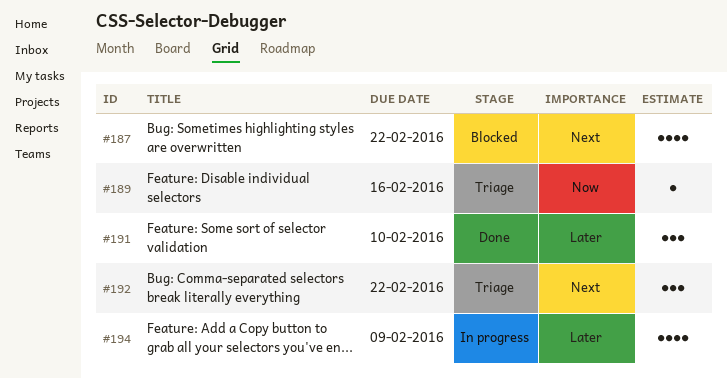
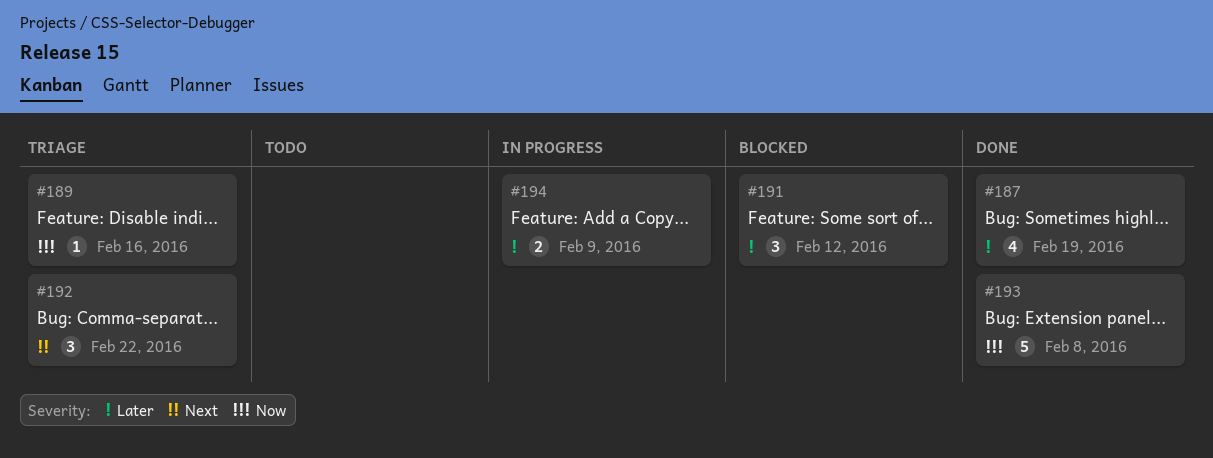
#187, status: Blocked -> Done
#187, priority: Next -> Later
#187, due: Feb 22 -> Feb 19
#191, status: Done -> Blocked
#191, due: Feb 10 -> Feb 12
#193: none -> present
#194, estimate: 4 -> 2

